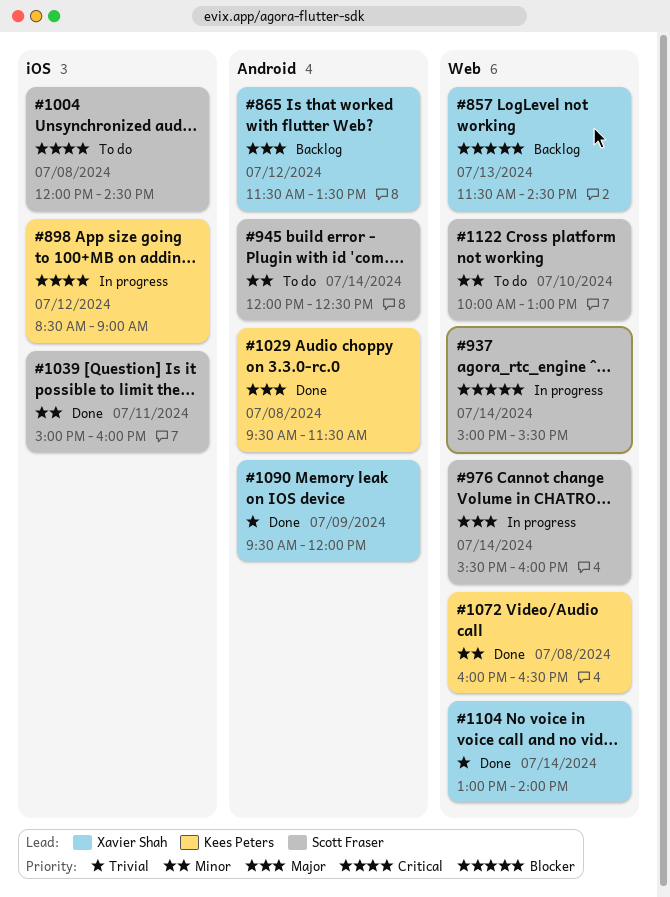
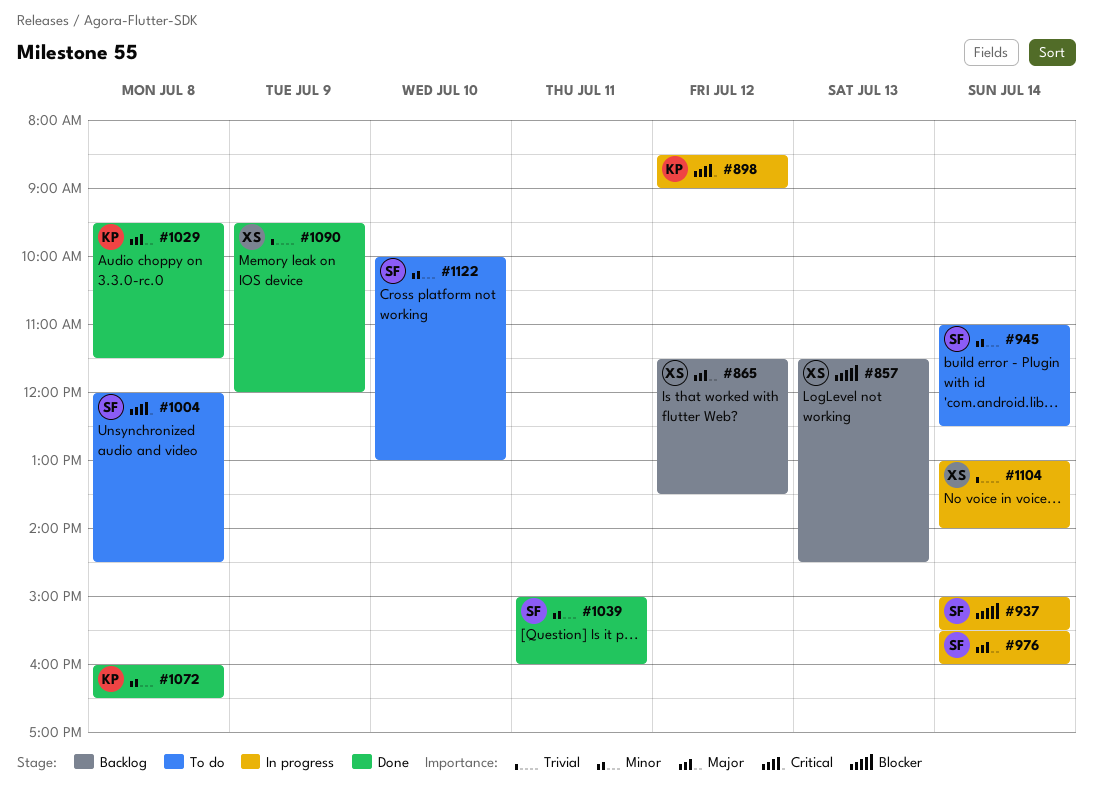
#945, begins: 12:00 -> 11:00
#1104, status: Done -> In progress

